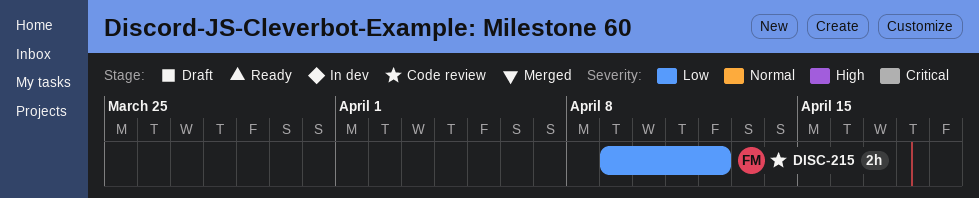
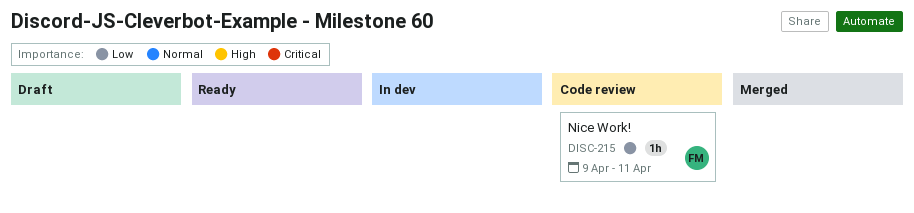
DISC-215, estimate: 2h -> 1h
DISC-215, due: Apr 12 -> Apr 11

